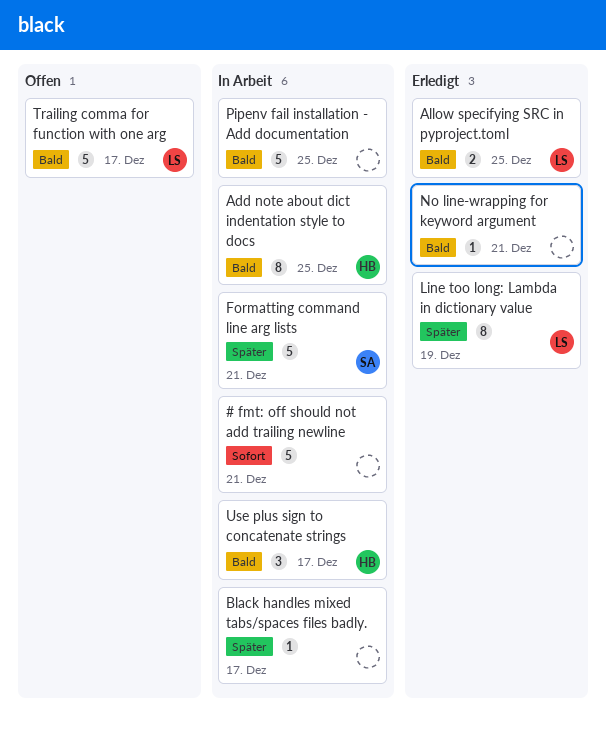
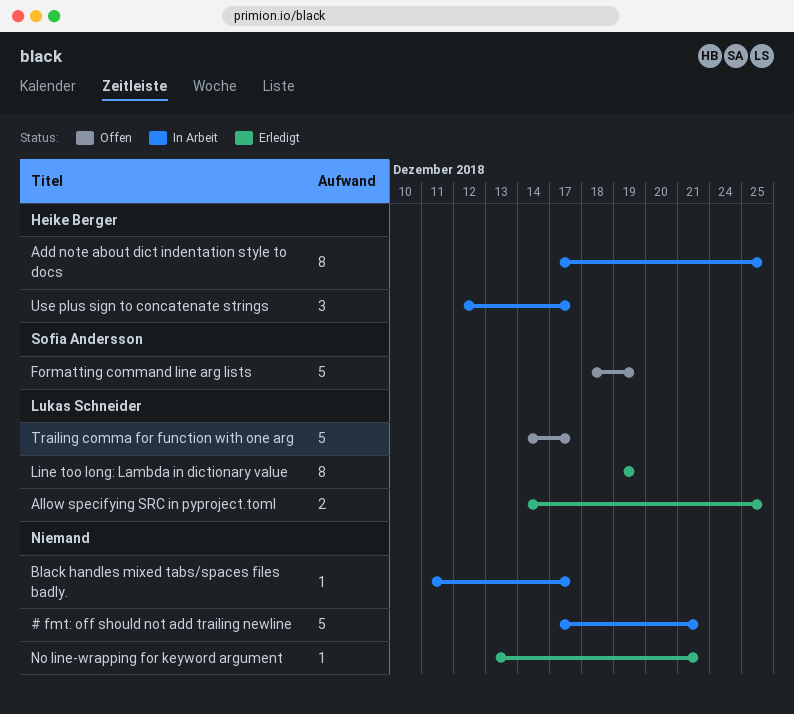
Formatting command line arg lists, status: In Arbeit -> Offen
Formatting command line arg lists, due: Dec 21 -> Dec 19
Pipenv fail installation - Add documentation: present -> none

